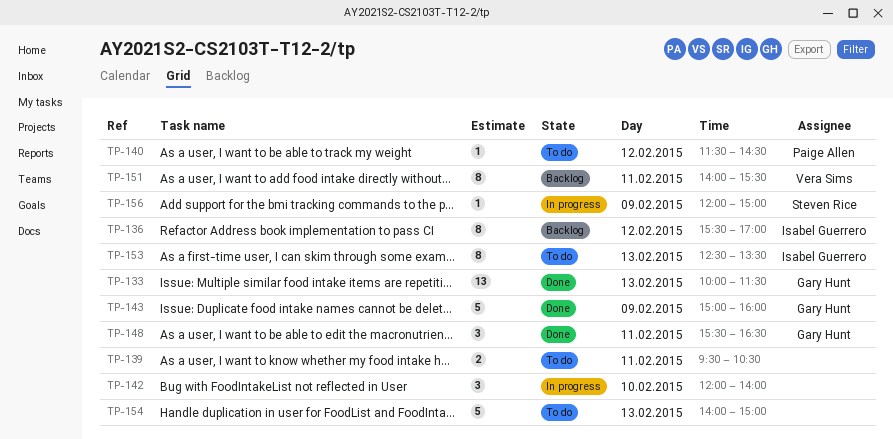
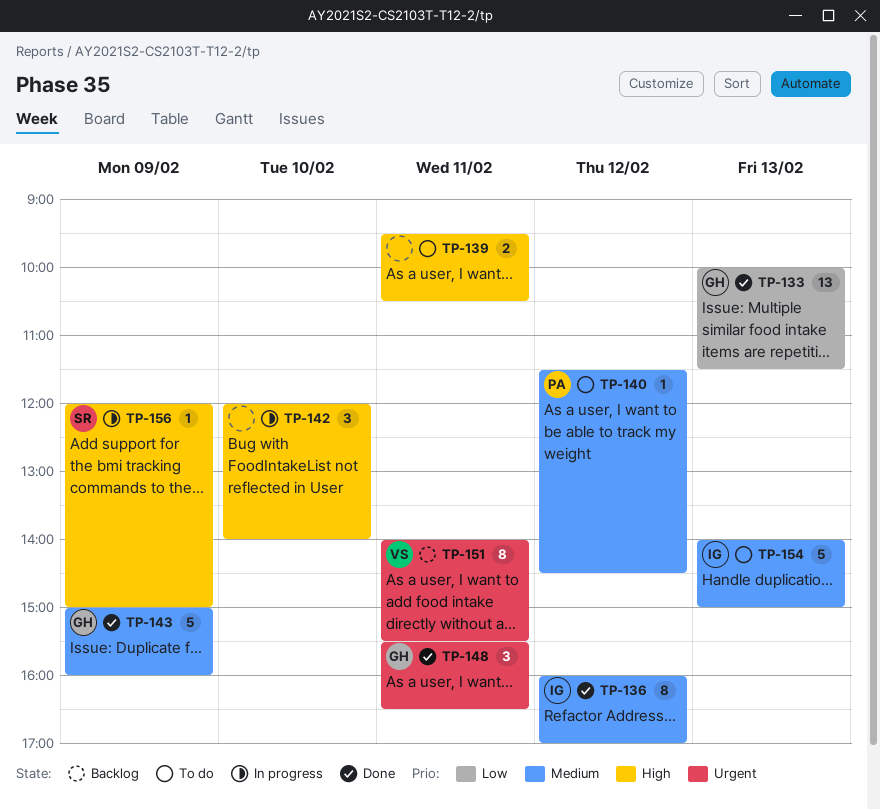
TP-136, status: Backlog -> Done
TP-136, begins: 15:30 -> 16:00
TP-153: present -> none
TP-154, owner: none -> Isabel Guerrero

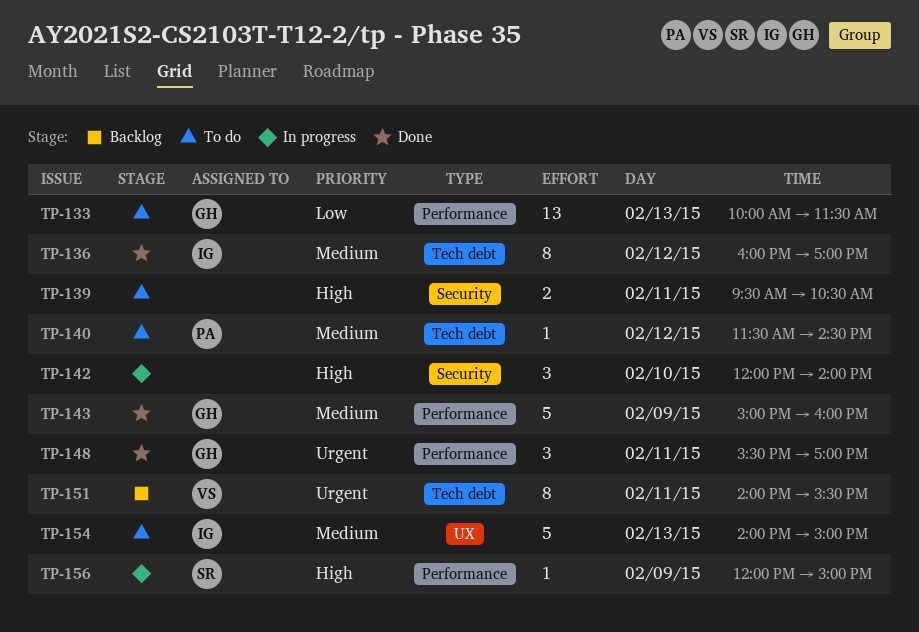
TP-133, status: Done -> To do
TP-148, ends: 16:30 -> 17:00

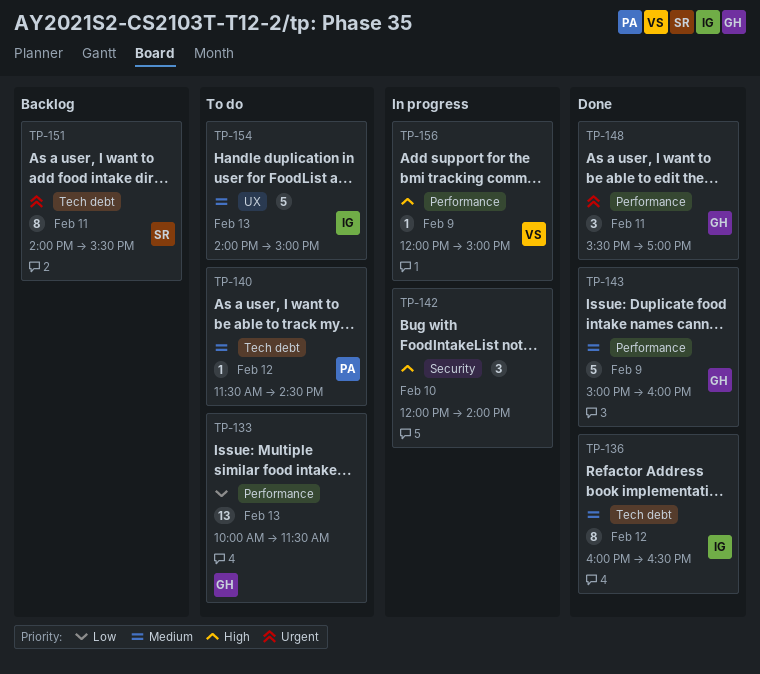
TP-136, ends: 17:00 -> 16:30
TP-139: present -> none
TP-151, owner: VS -> SR
TP-156, owner: SR -> VS

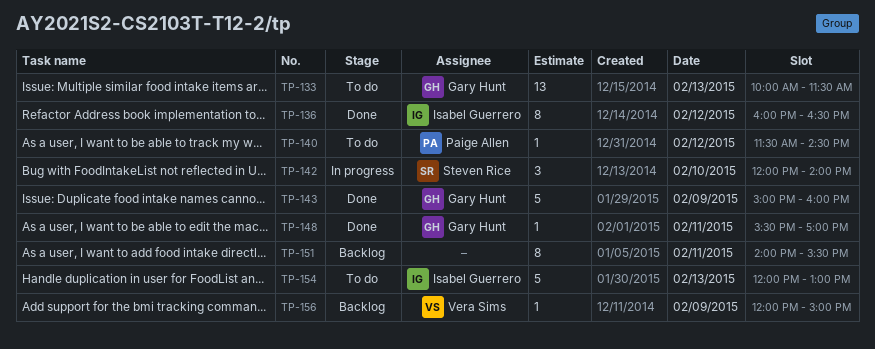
TP-142, owner: none -> Steven Rice
TP-148, estimate: 3 -> 1
TP-151, owner: Steven Rice -> none
TP-154, begins: 14:00 -> 12:00
TP-154, ends: 15:00 -> 13:00
TP-156, status: In progress -> Backlog

